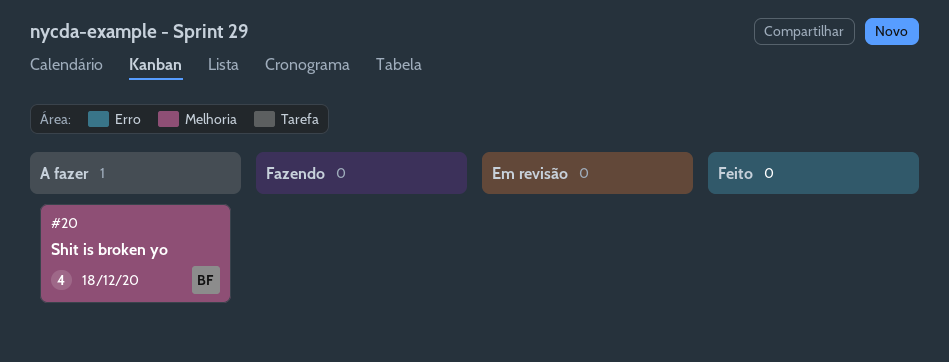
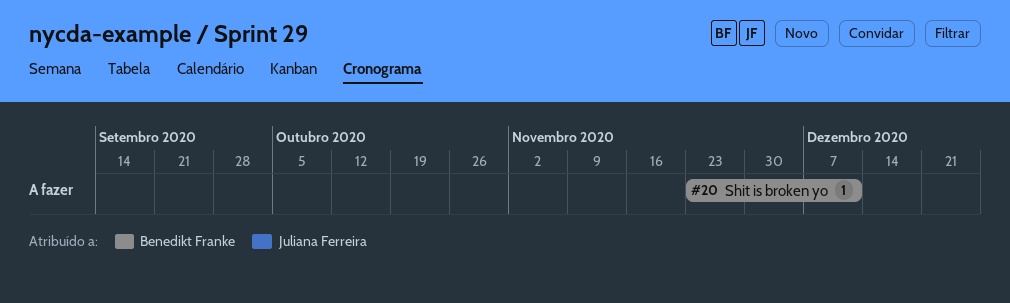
#20, estimate: 4 -> 1
#20, due: Dec 18 -> Dec 11

